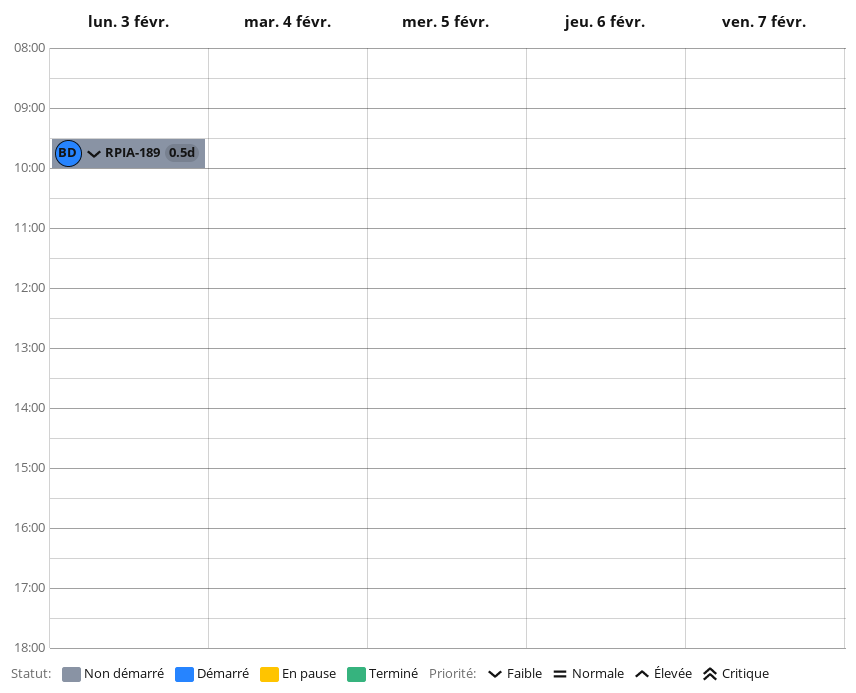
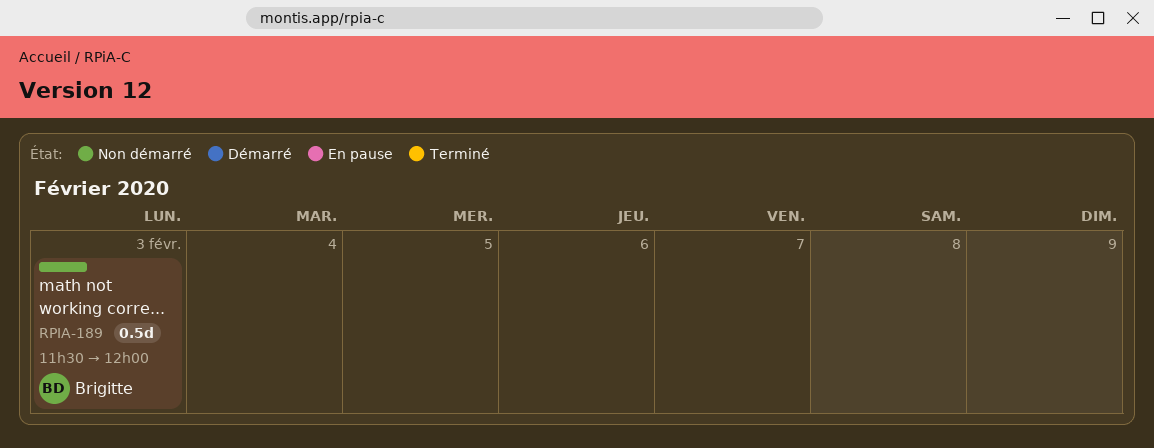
RPIA-189, begins: 09:30 -> 11:30
RPIA-189, ends: 10:00 -> 12:00

